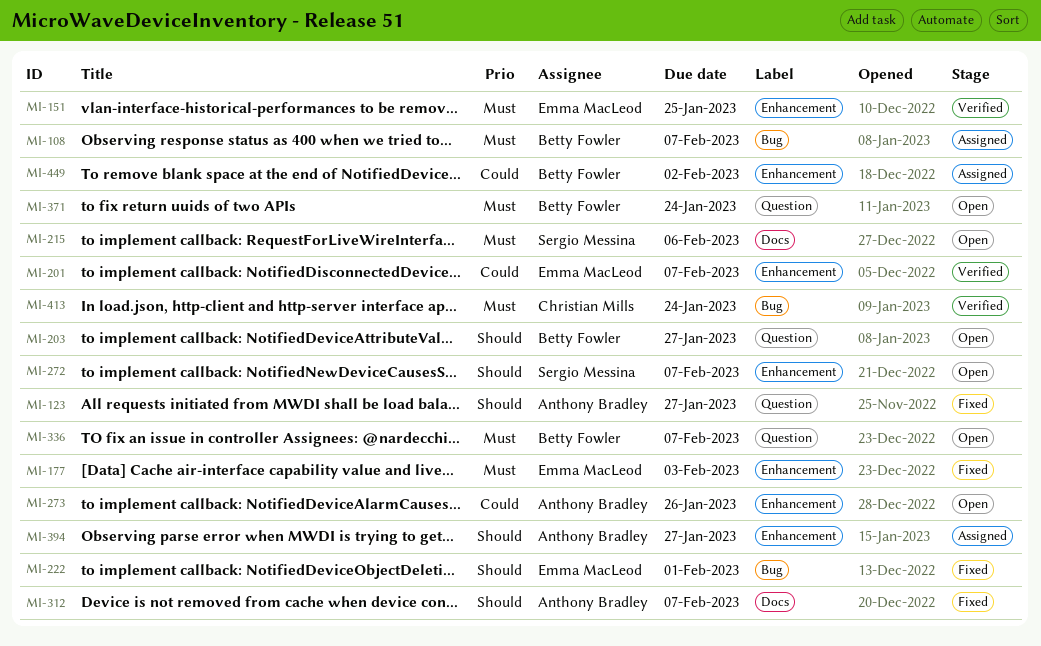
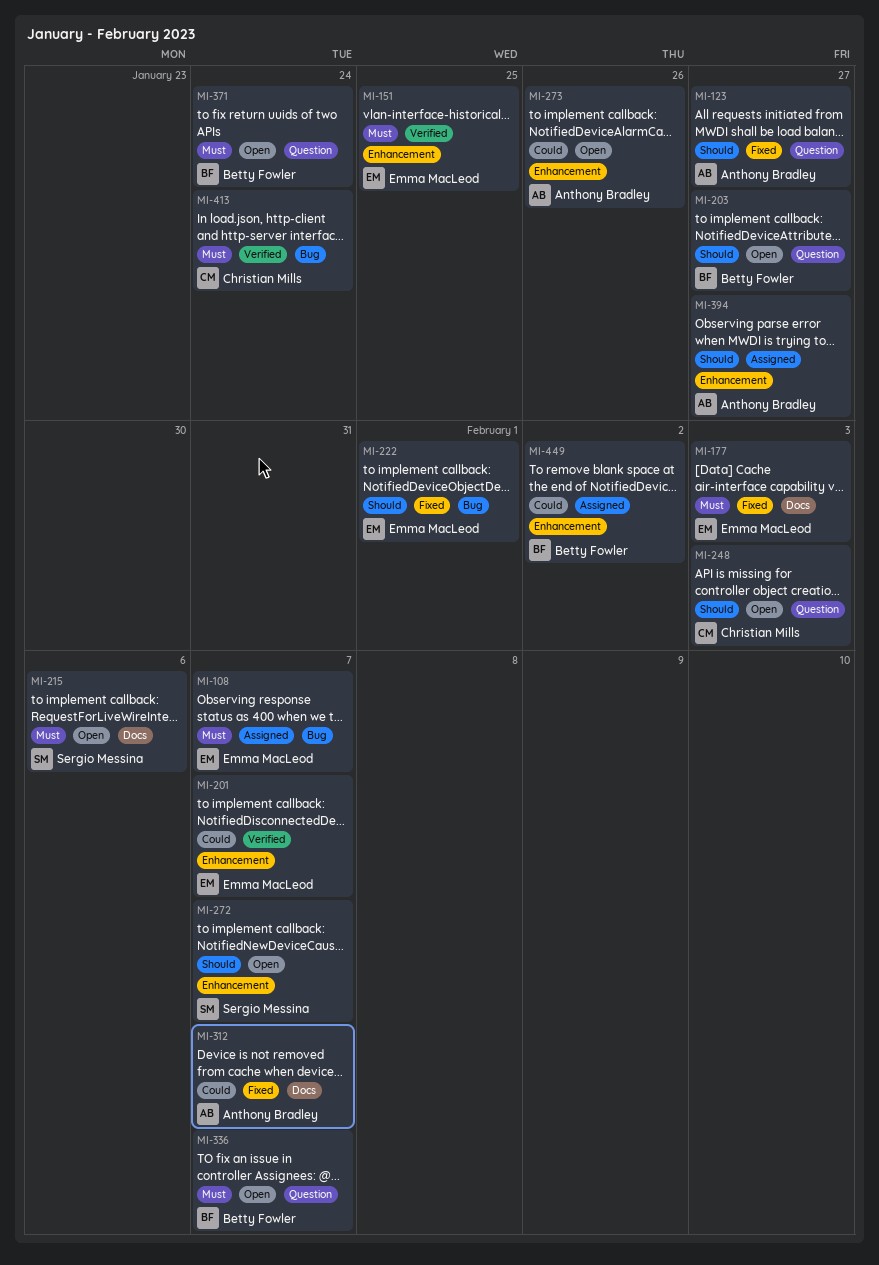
MI-108, owner: Betty Fowler -> Emma MacLeod
MI-177, label: Enhancement -> Docs
MI-248: none -> present
MI-312, priority: Should -> Could

